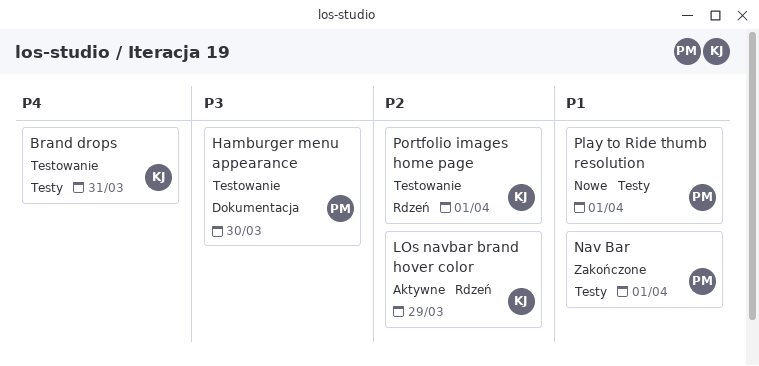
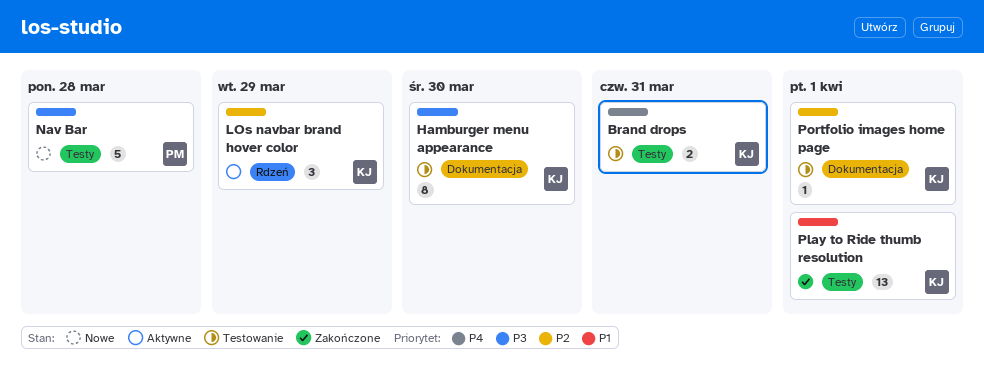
Hamburger menu appearance, owner: PM -> KJ
Nav Bar, status: Zakończone -> Nowe
Nav Bar, priority: P1 -> P3
Nav Bar, due: Apr 1 -> Mar 28
Play to Ride thumb resolution, status: Nowe -> Zakończone
Play to Ride thumb resolution, owner: PM -> KJ
Portfolio images home page, label: Rdzeń -> Dokumentacja

